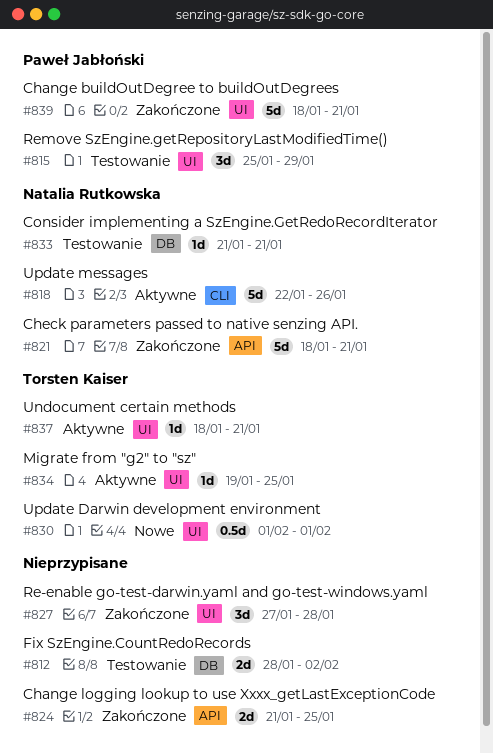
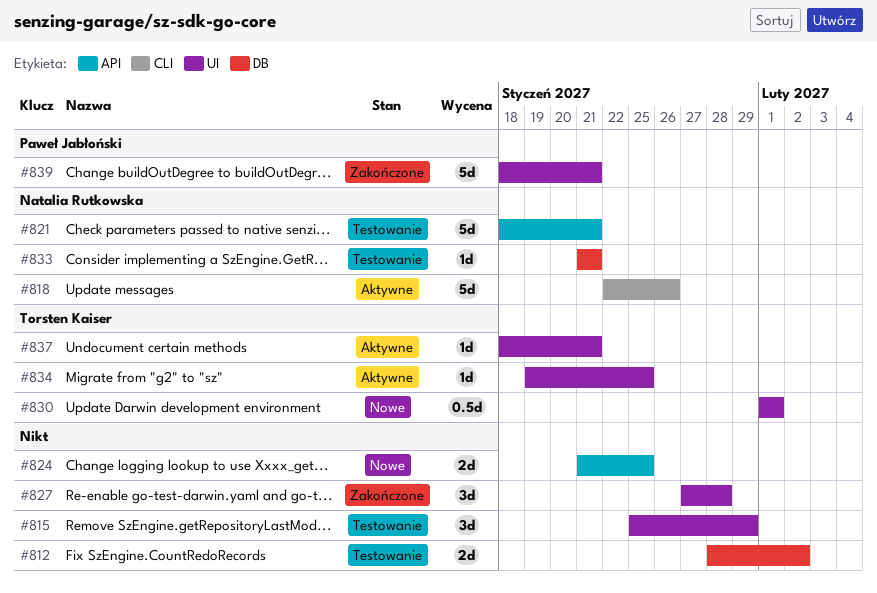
#815, owner: Paweł Jabłoński -> none
#821, status: Zakończone -> Testowanie
#824, status: Zakończone -> Nowe

